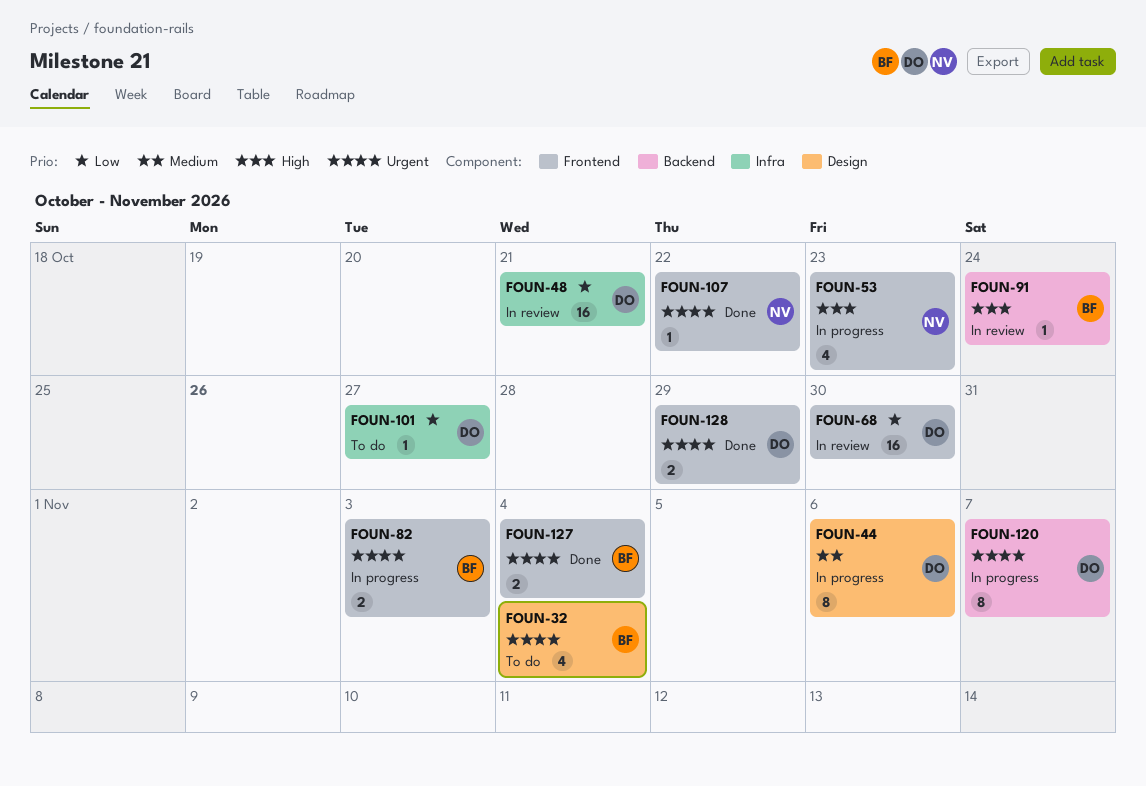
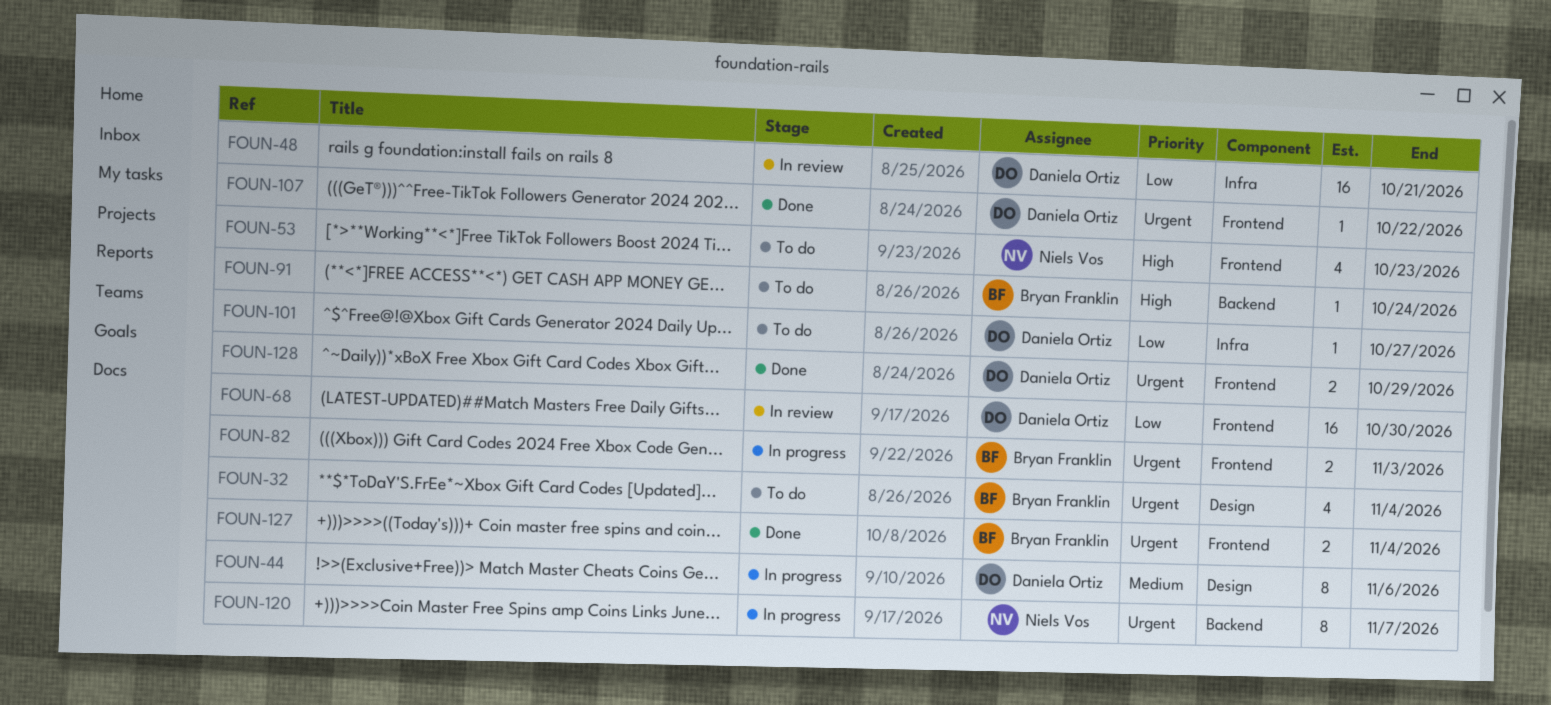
FOUN-53, status: In progress -> To do
FOUN-91, status: In review -> To do
FOUN-107, owner: Niels Vos -> Daniela Ortiz
FOUN-120, owner: Daniela Ortiz -> Niels Vos

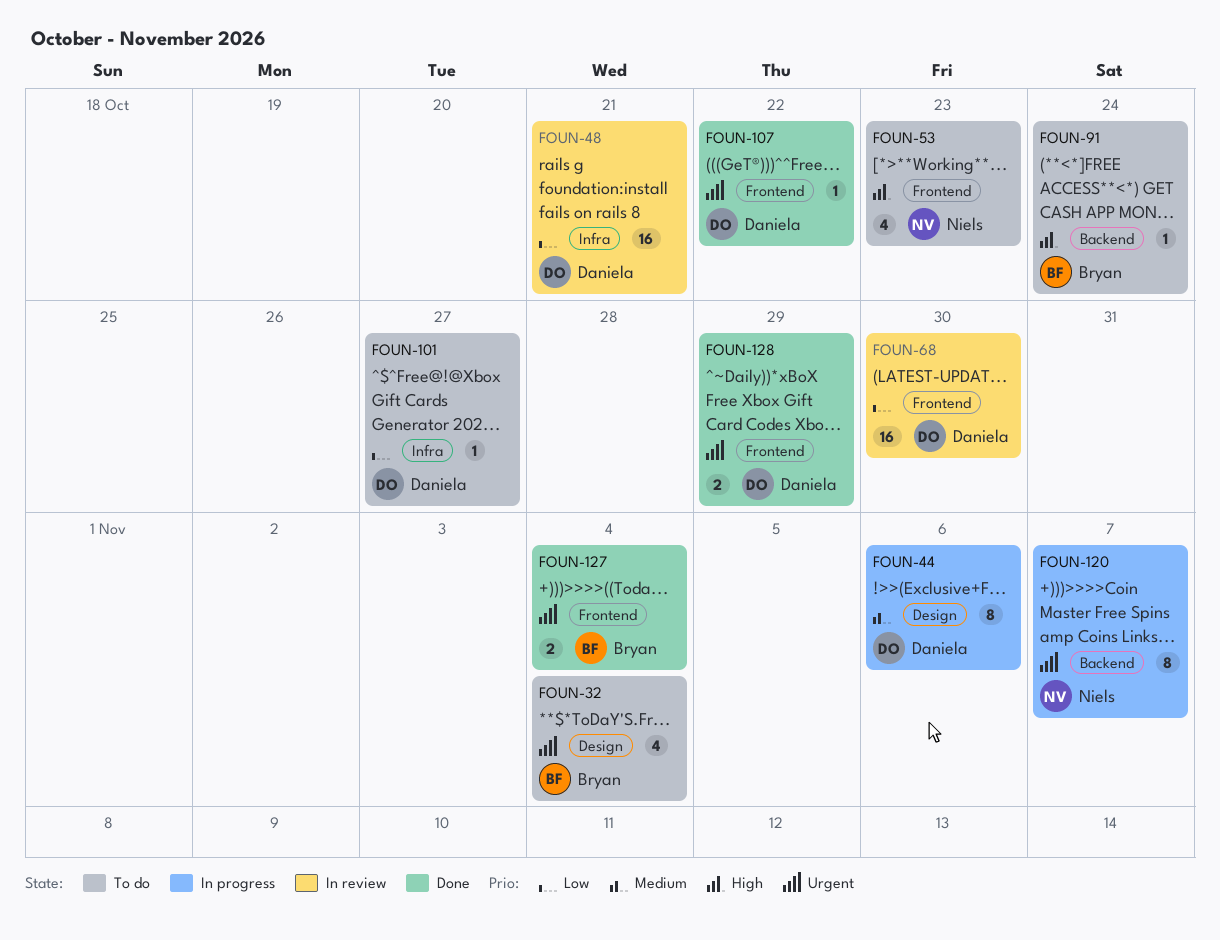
FOUN-82: present -> none

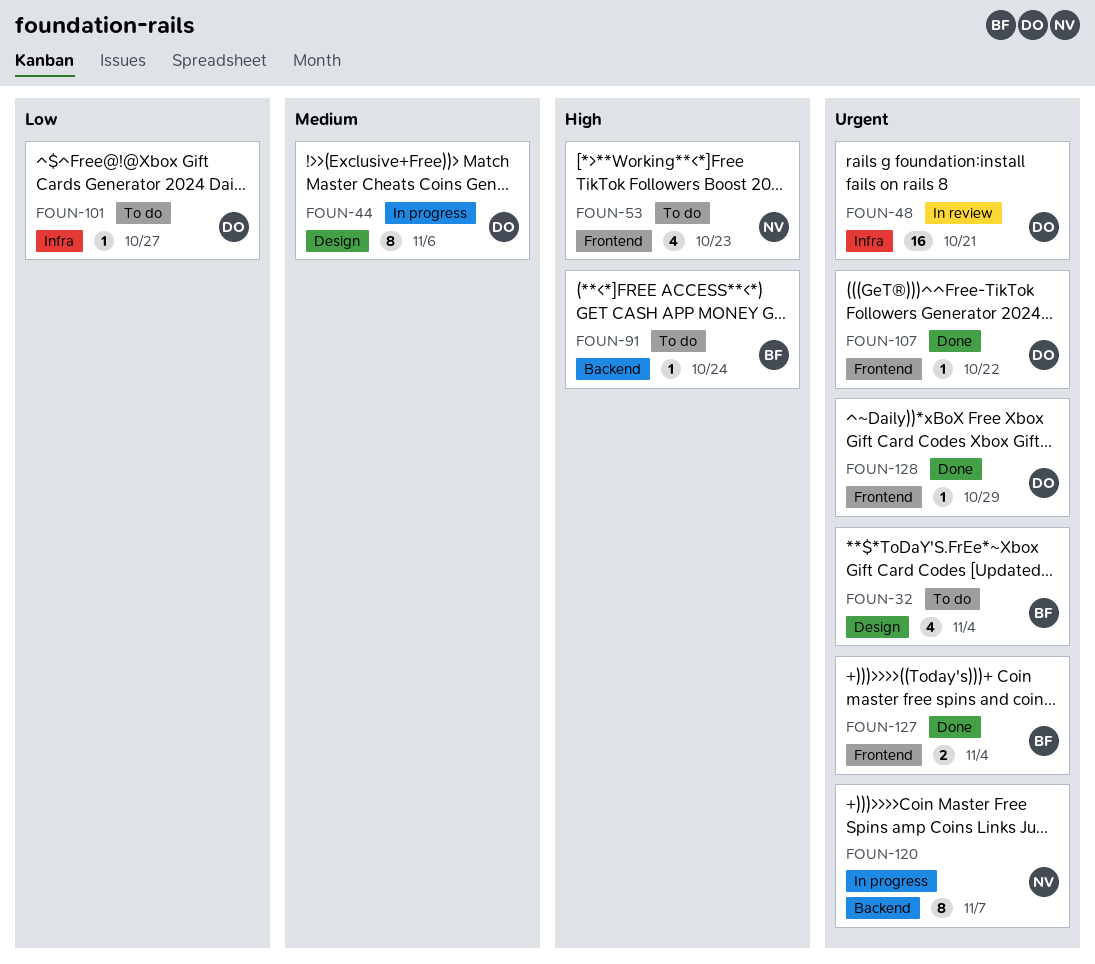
FOUN-48, priority: Low -> Urgent
FOUN-68: present -> none
FOUN-128, estimate: 2 -> 1

